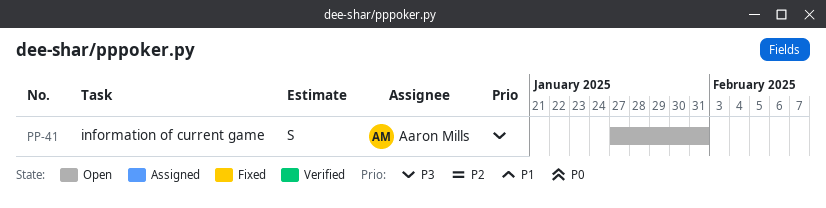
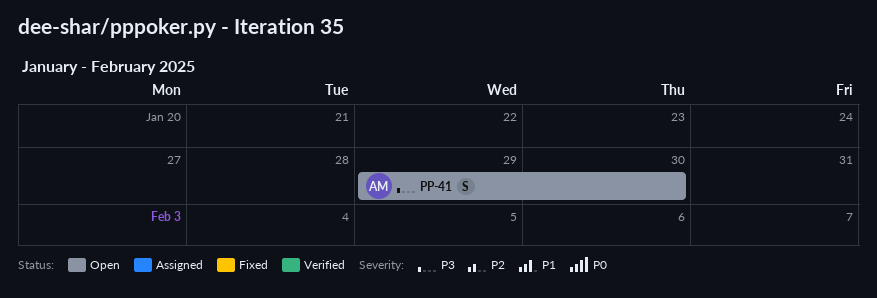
PP-41, start: Jan 27 -> Jan 29
PP-41, due: Jan 31 -> Jan 30

